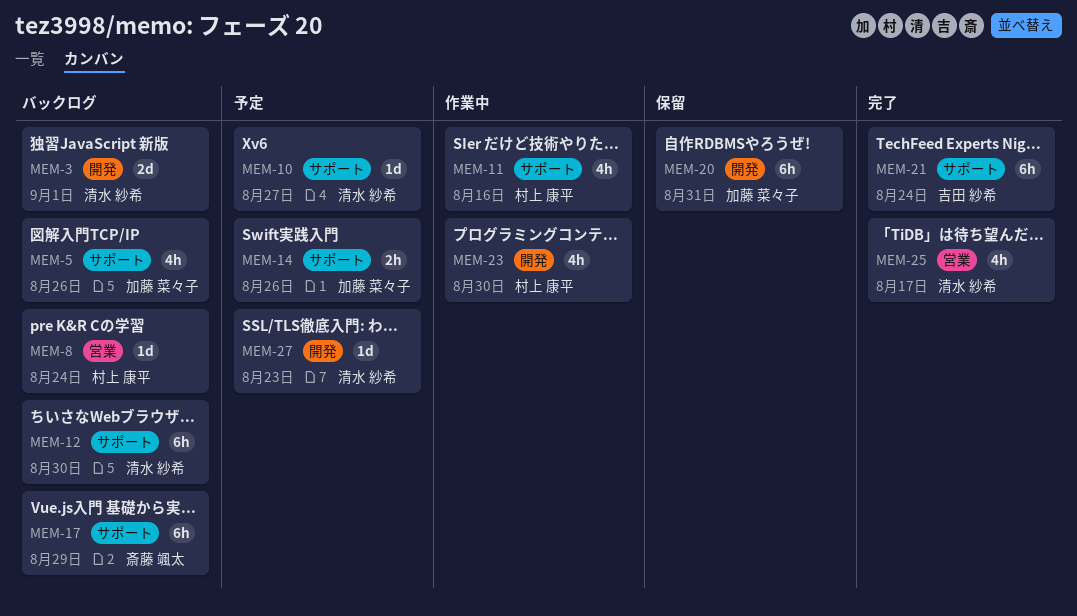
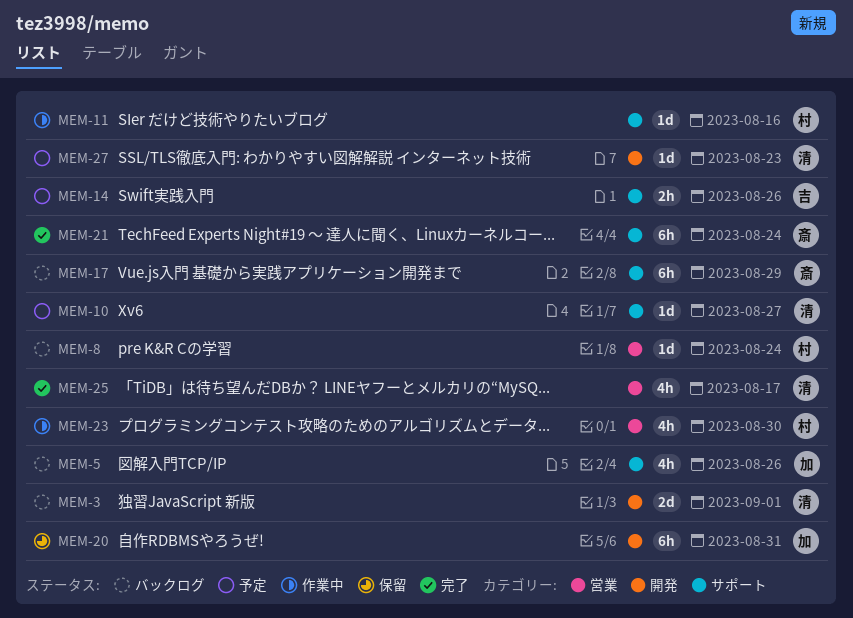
MEM-11, estimate: 4h -> 1d
MEM-12: present -> none
MEM-14, owner: 加藤 菜々子 -> 吉田 紗希
MEM-21, owner: 吉田 紗希 -> 斎藤 颯太
MEM-23, label: 開発 -> 営業

